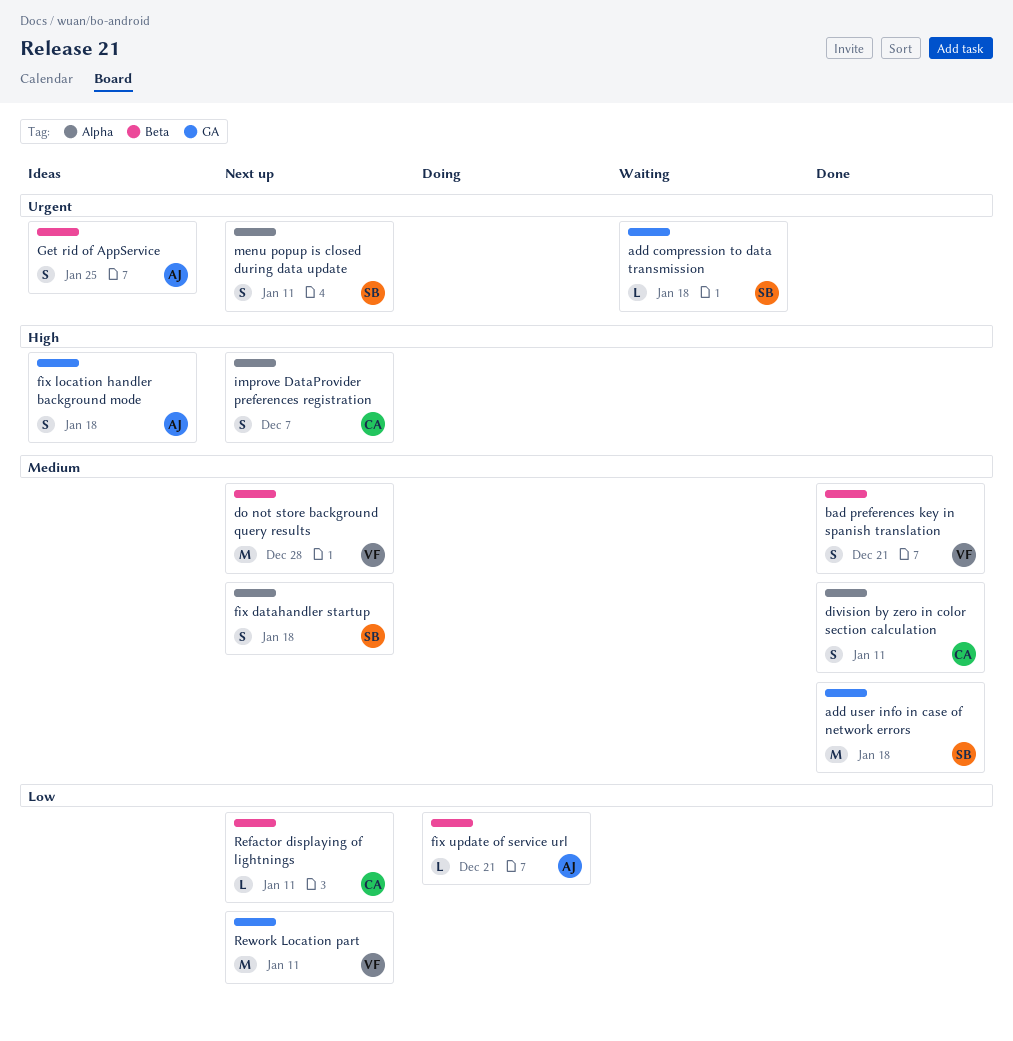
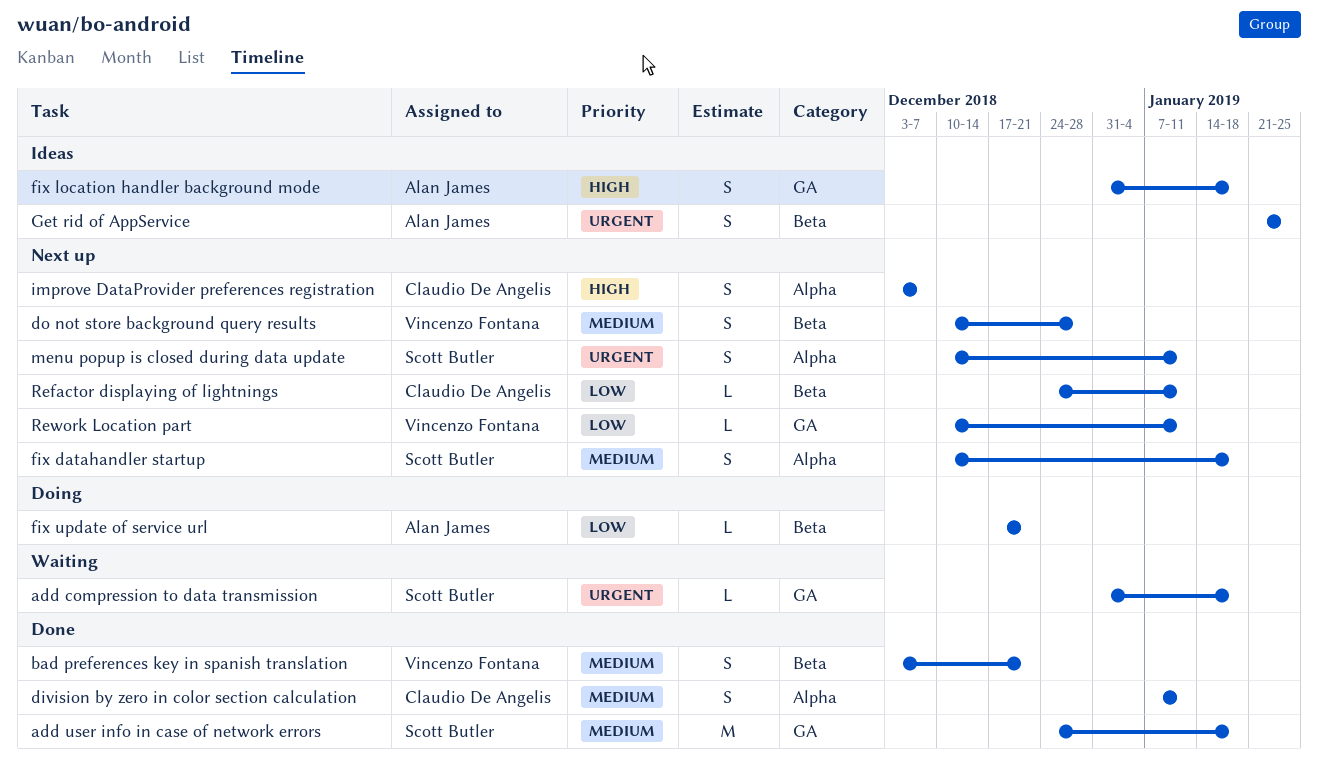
do not store background query results, estimate: M -> S
Rework Location part, estimate: M -> L

